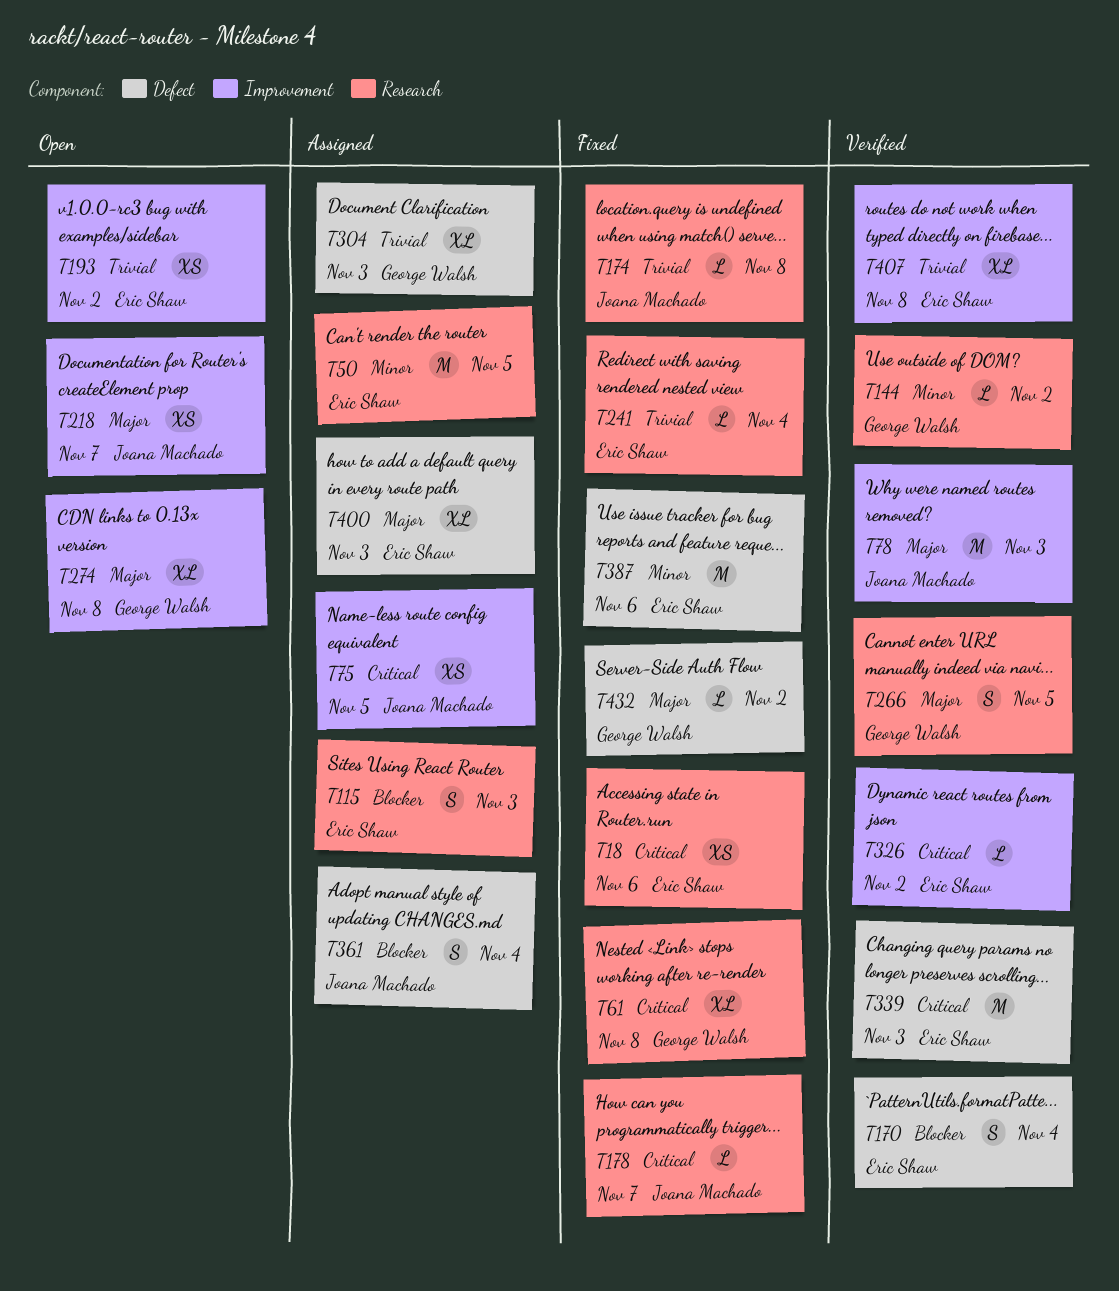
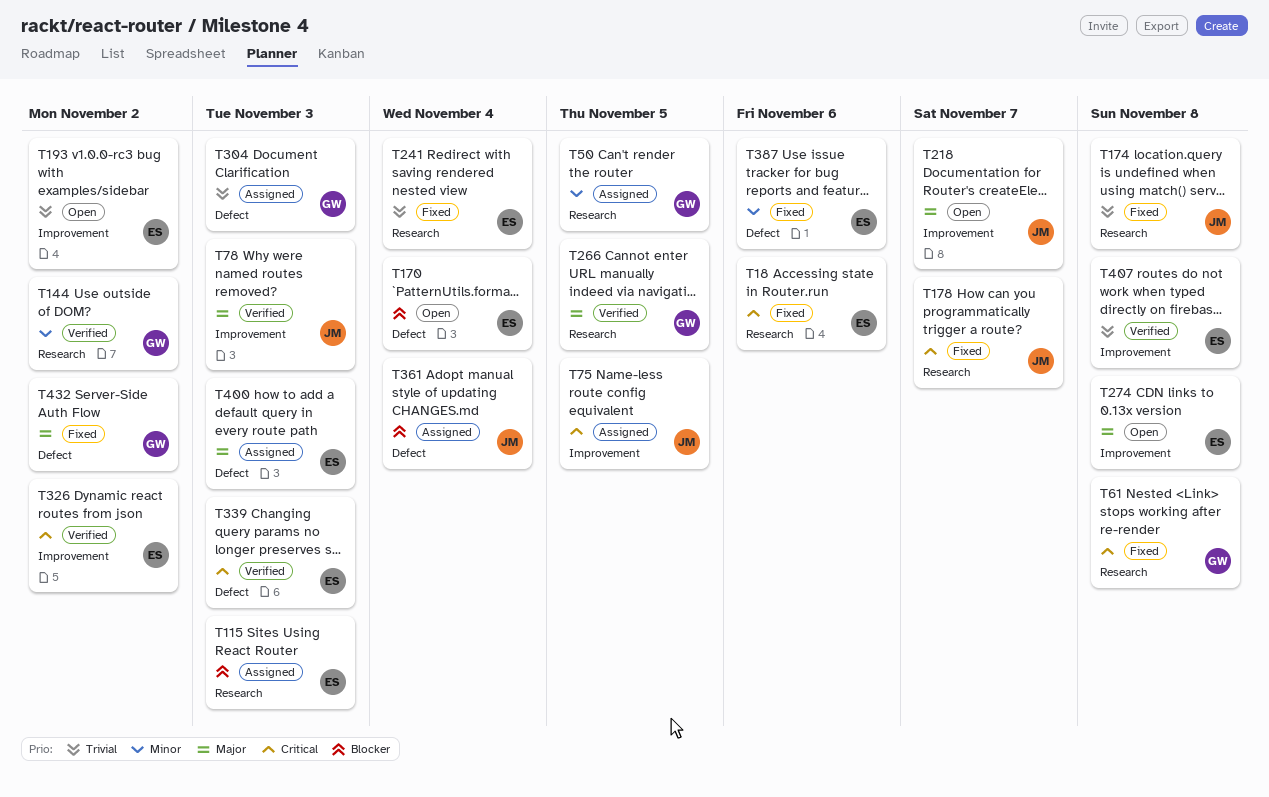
T50, owner: Eric Shaw -> George Walsh
T170, status: Verified -> Open
T274, owner: George Walsh -> Eric Shaw

